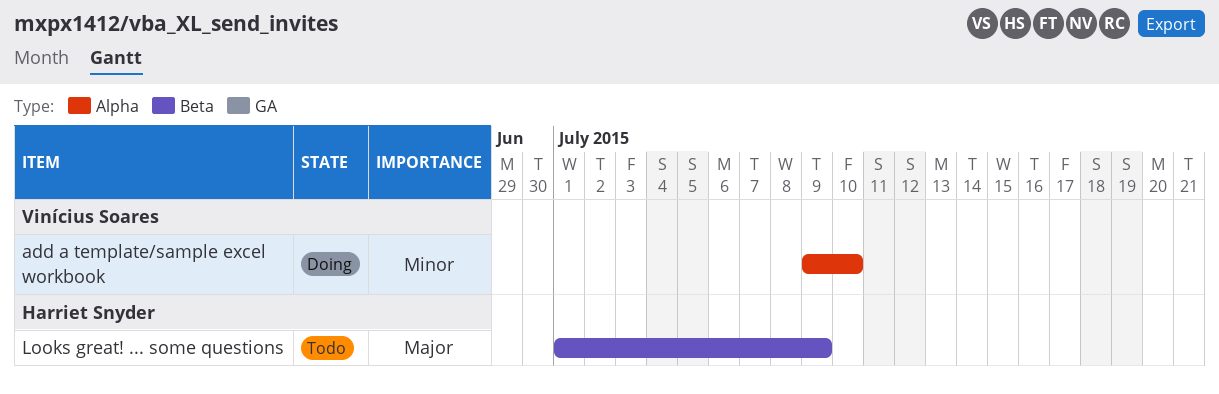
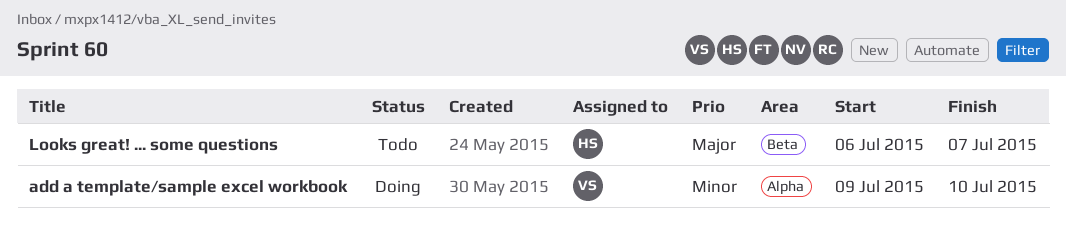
Looks great! ... some questions, start: Jul 1 -> Jul 6
Looks great! ... some questions, due: Jul 9 -> Jul 7

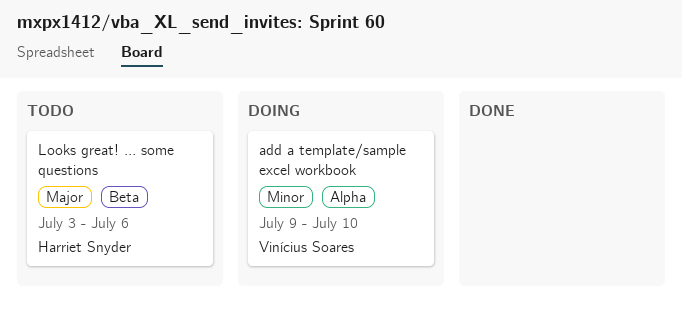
Looks great! ... some questions, start: Jul 6 -> Jul 3
Looks great! ... some questions, due: Jul 7 -> Jul 6

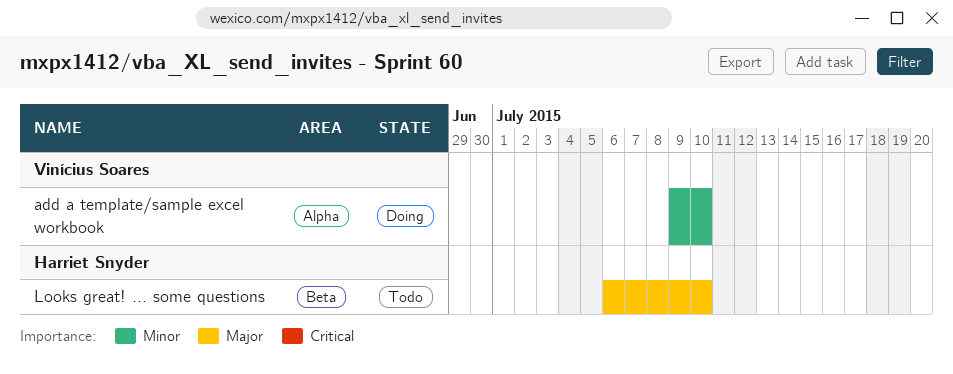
Looks great! ... some questions, start: Jul 3 -> Jul 6
Looks great! ... some questions, due: Jul 6 -> Jul 10

